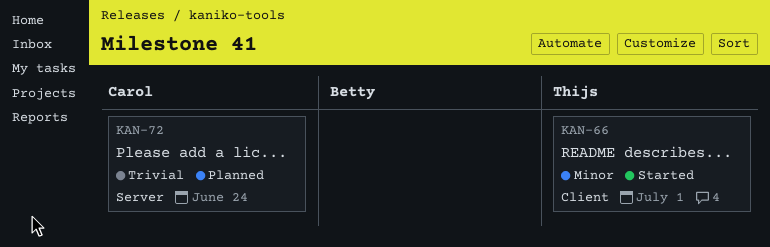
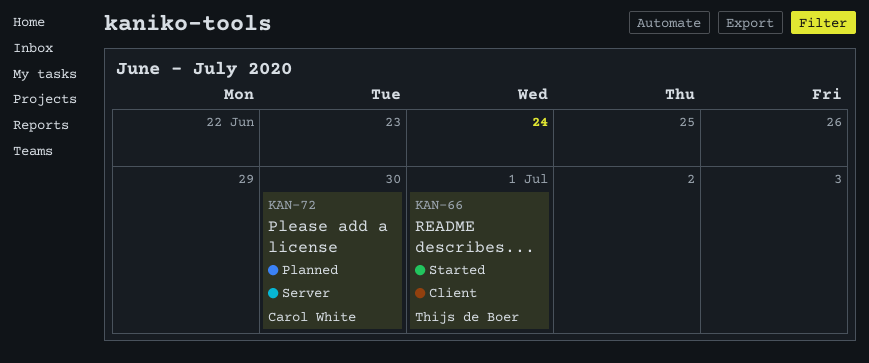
KAN-72, due: Jun 24 -> Jun 30

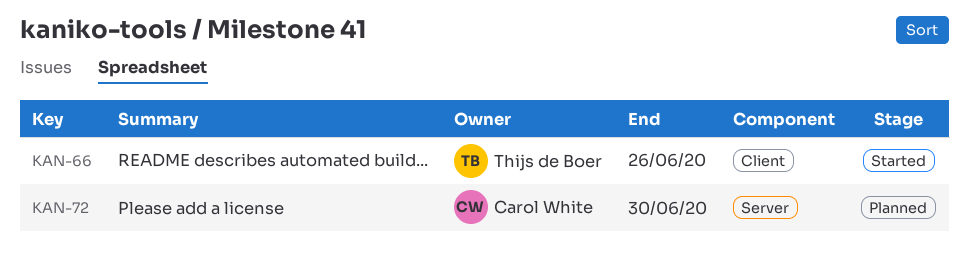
KAN-66, due: Jul 1 -> Jun 26

